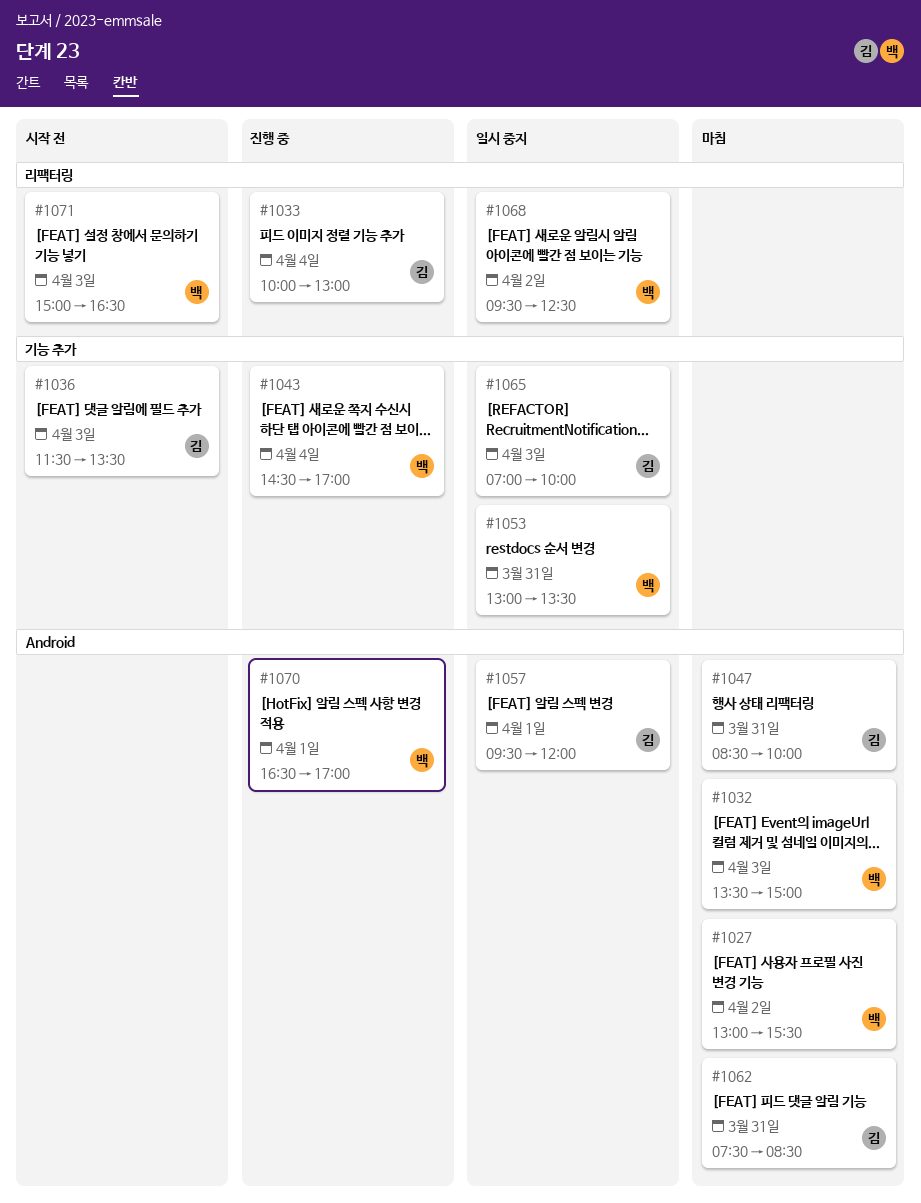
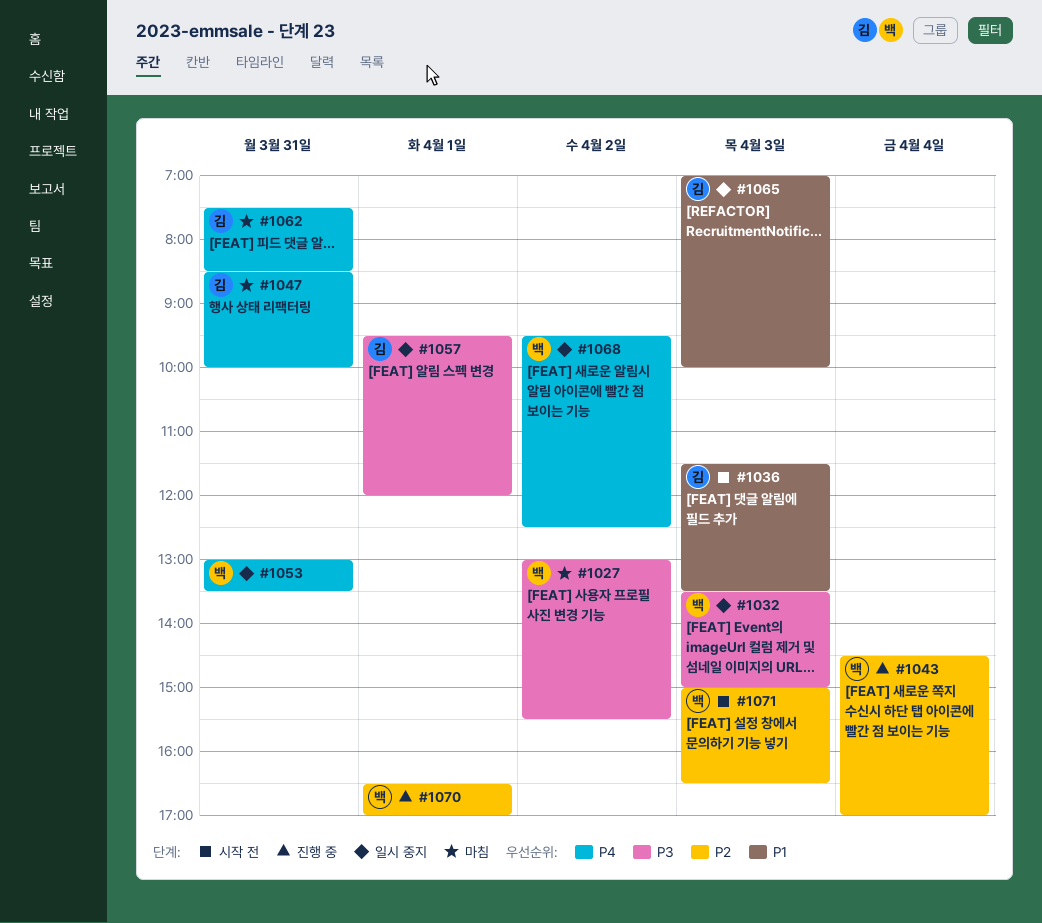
#1032, status: 마침 -> 일시 중지
#1033: present -> none

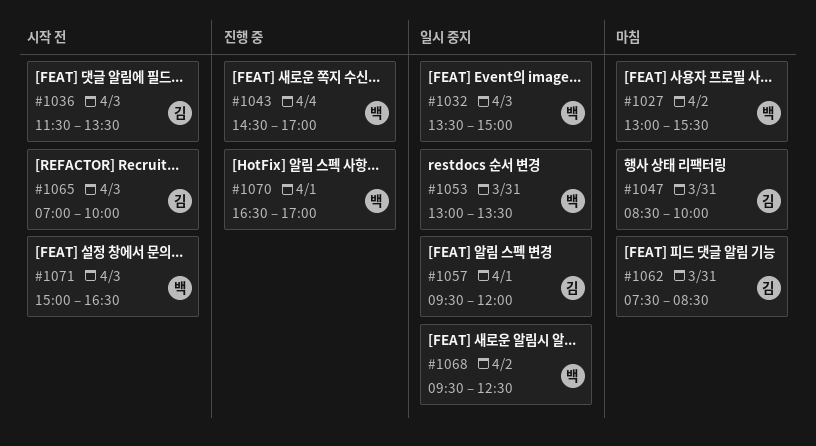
#1065, status: 일시 중지 -> 시작 전

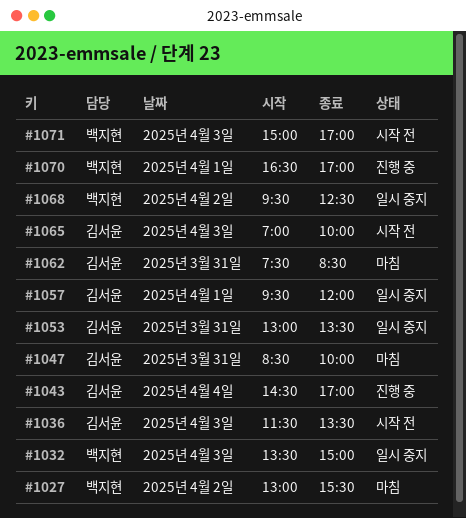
#1043, owner: 백지현 -> 김서윤
#1053, owner: 백지현 -> 김서윤
#1071, ends: 16:30 -> 17:00

